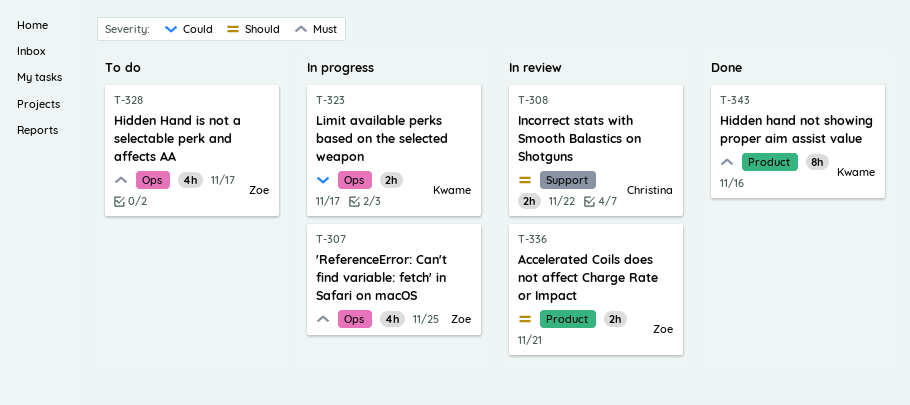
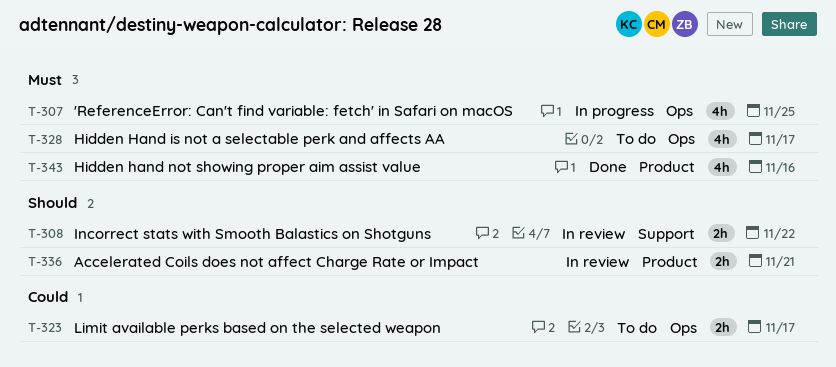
T-323, status: In progress -> To do
T-343, estimate: 8h -> 4h

